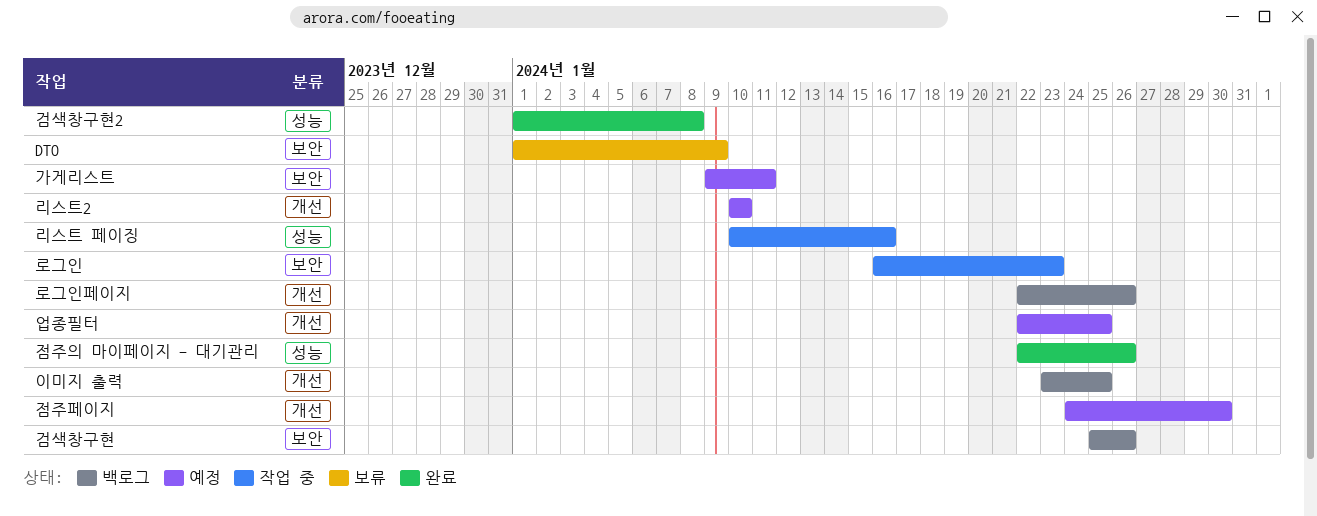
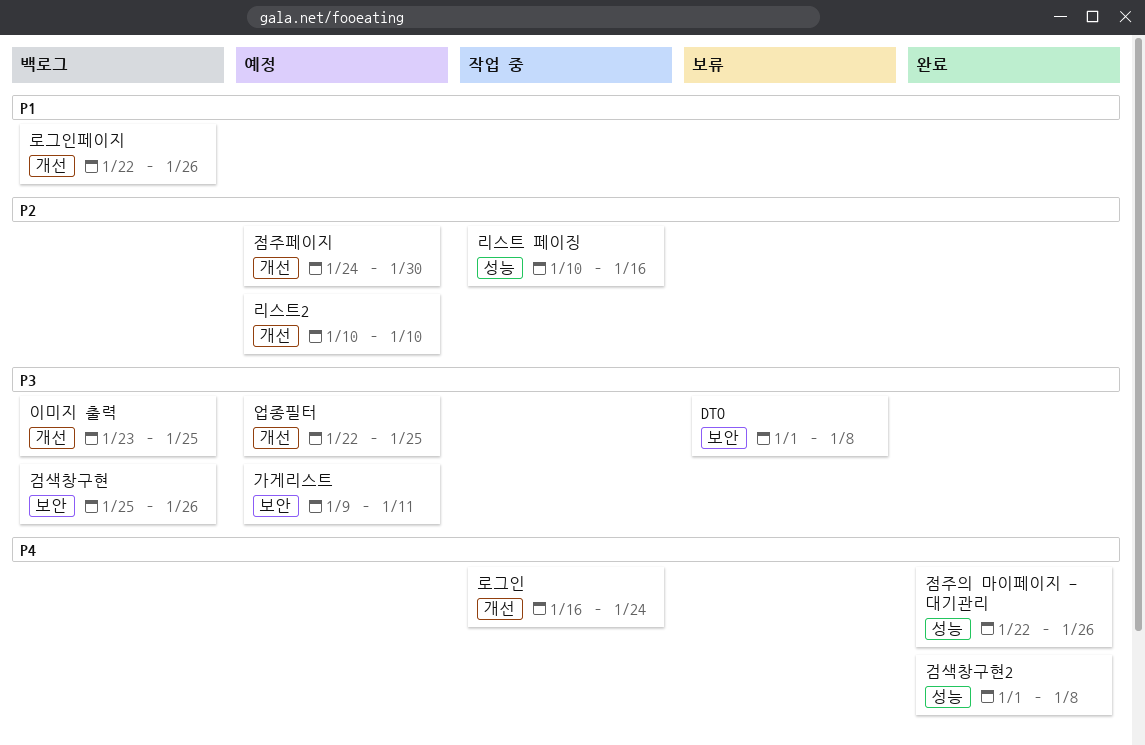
DTO, due: Jan 9 -> Jan 8
로그인, label: 보안 -> 개선
로그인, due: Jan 23 -> Jan 24

